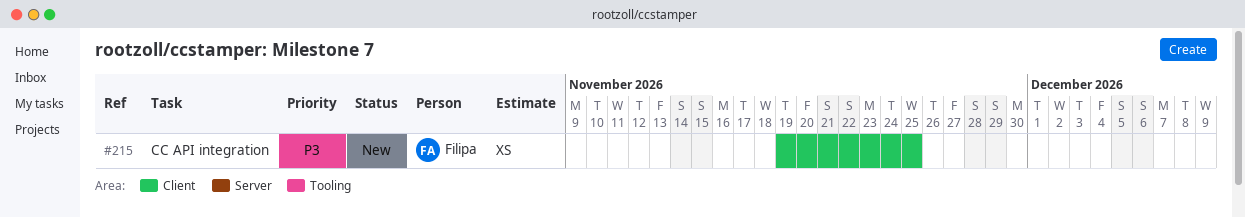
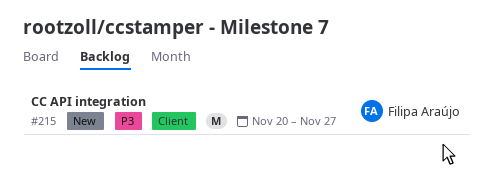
#215, estimate: XS -> M
#215, start: Nov 19 -> Nov 20
#215, due: Nov 25 -> Nov 27

